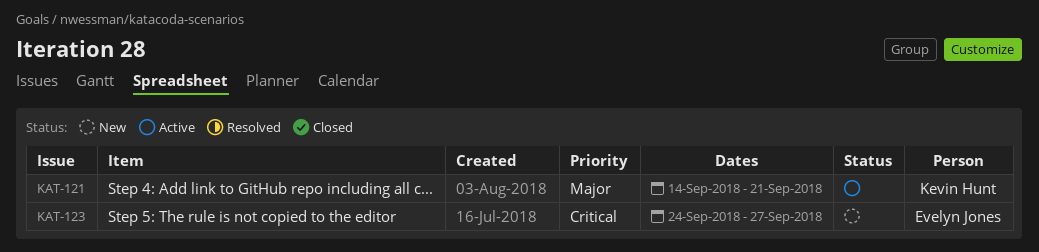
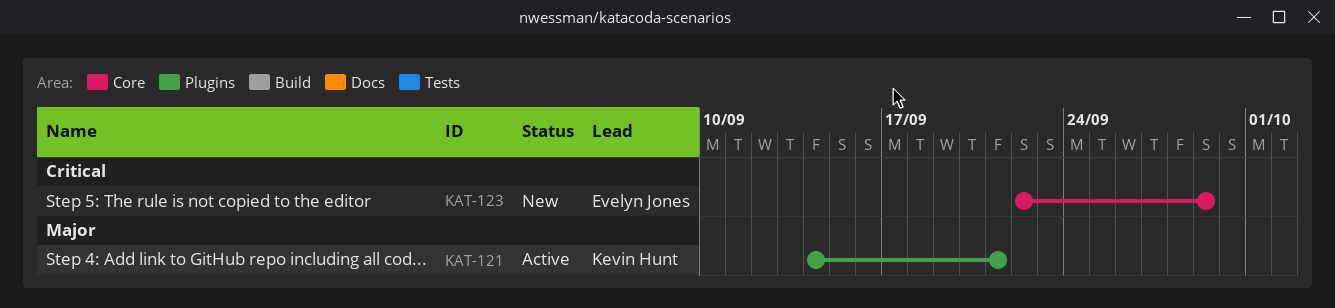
KAT-123, start: Sep 24 -> Sep 22
KAT-123, due: Sep 27 -> Sep 29

